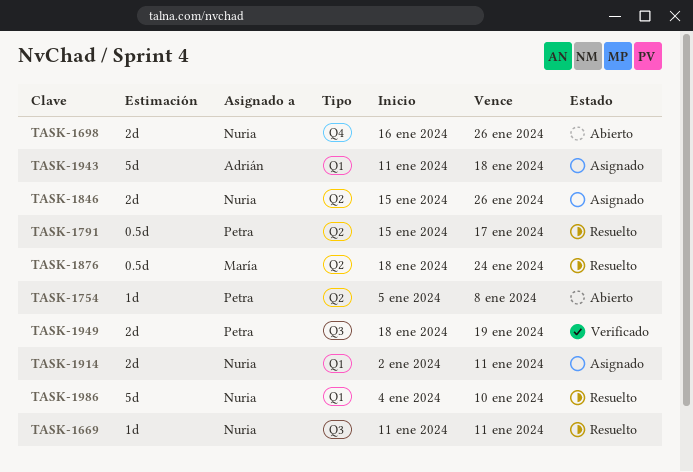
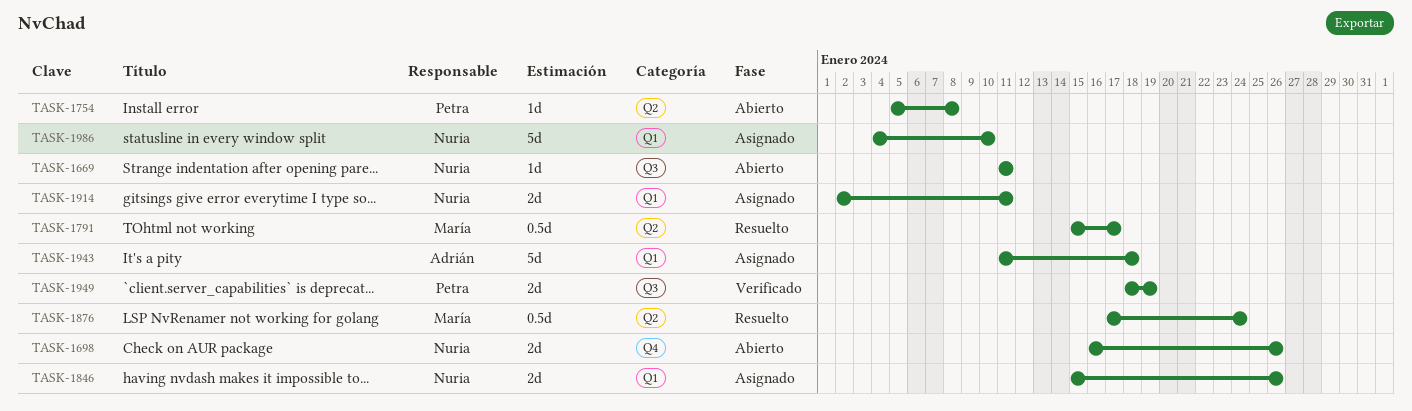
TASK-1669, status: Resuelto -> Abierto
TASK-1791, owner: Petra -> María
TASK-1846, label: Q2 -> Q1
TASK-1876, start: Jan 18 -> Jan 17
TASK-1986, status: Resuelto -> Asignado

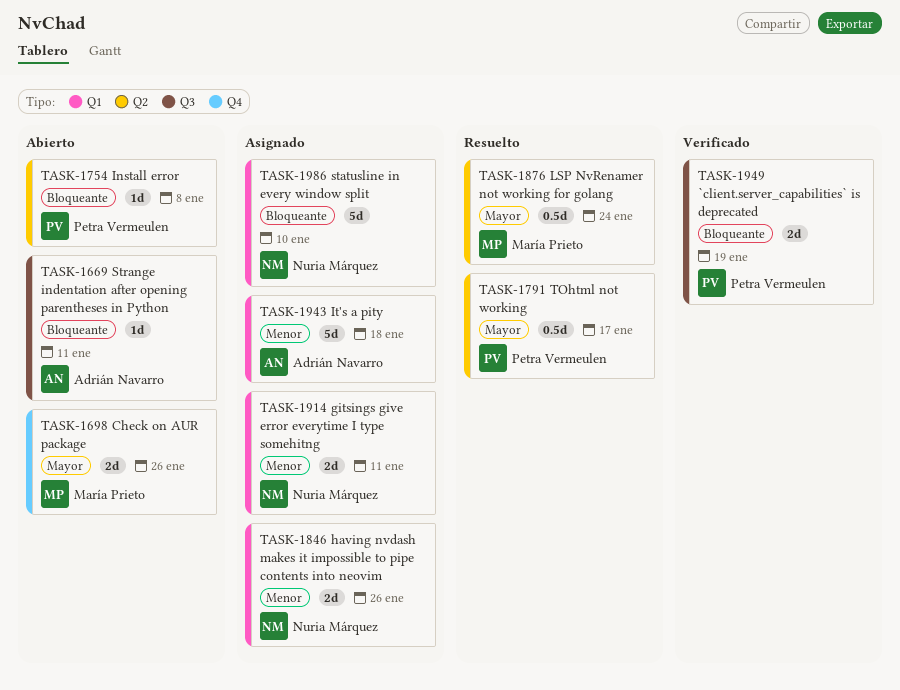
TASK-1669, owner: Nuria Márquez -> Adrián Navarro
TASK-1698, owner: Nuria Márquez -> María Prieto
TASK-1791, owner: María Prieto -> Petra Vermeulen

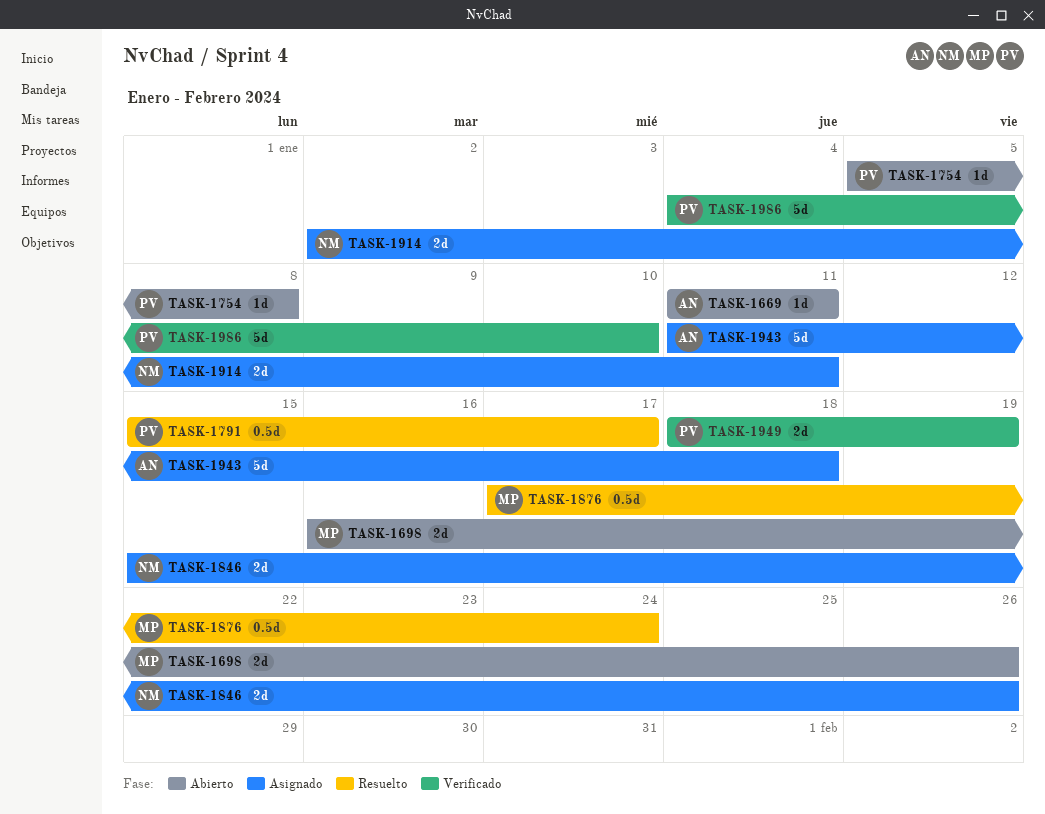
TASK-1986, status: Asignado -> Verificado
TASK-1986, owner: Nuria Márquez -> Petra Vermeulen

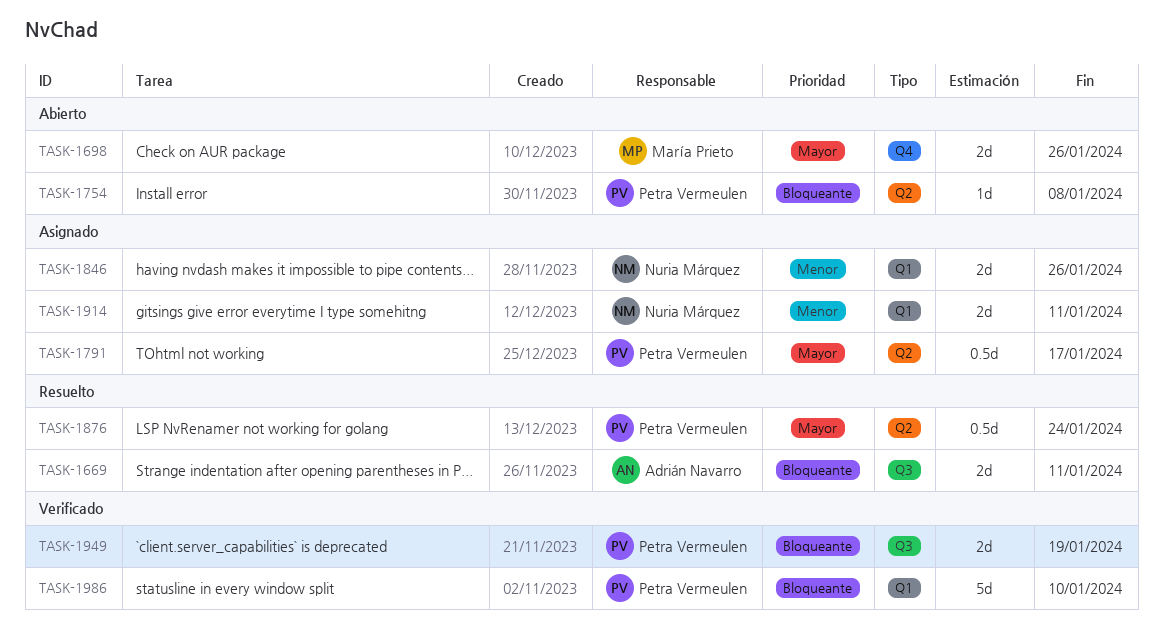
TASK-1669, status: Abierto -> Resuelto
TASK-1669, estimate: 1d -> 2d
TASK-1791, status: Resuelto -> Asignado
TASK-1876, owner: María Prieto -> Petra Vermeulen
TASK-1943: present -> none

